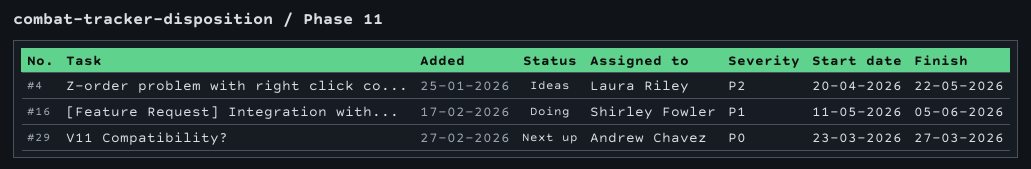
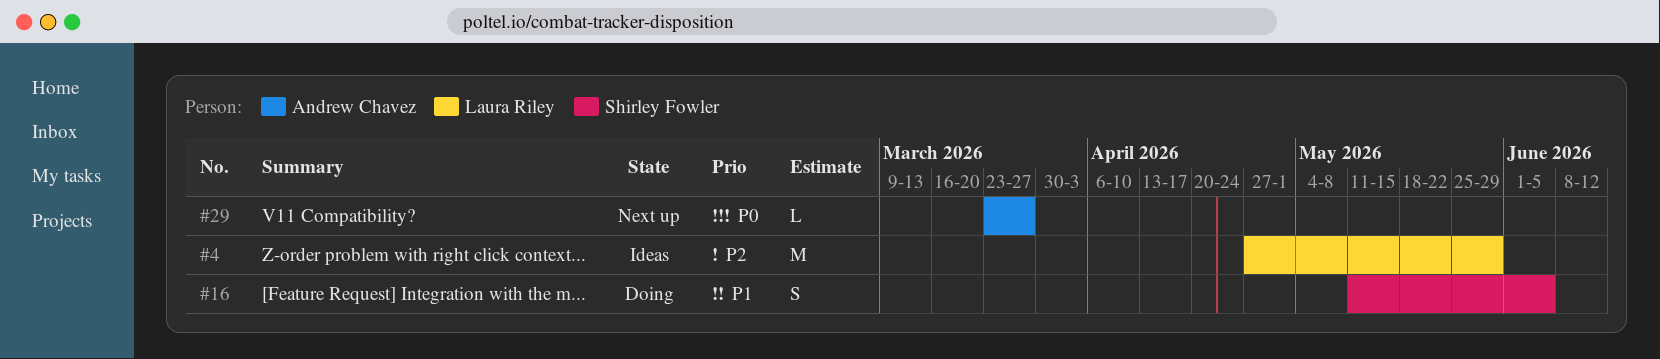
#4, start: Apr 20 -> Apr 27
#4, due: May 22 -> May 29

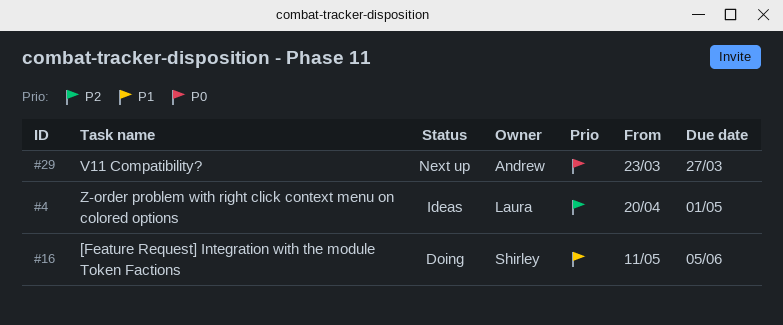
#4, start: Apr 27 -> Apr 20
#4, due: May 29 -> May 1

